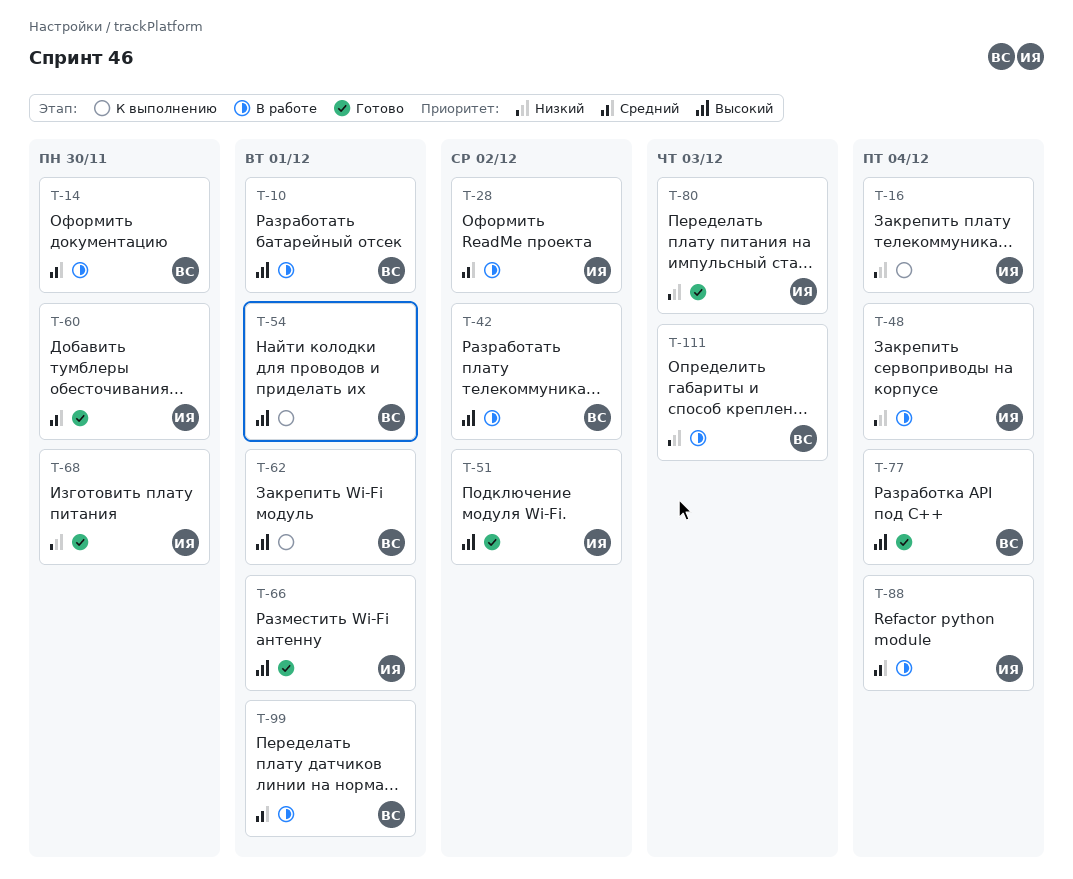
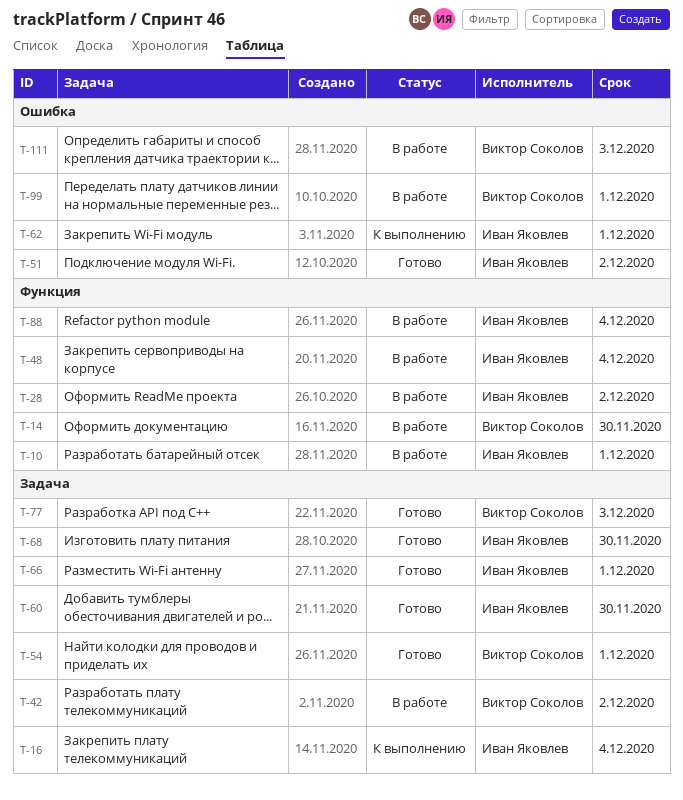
T-10, owner: Виктор Соколов -> Иван Яковлев
T-54, status: К выполнению -> Готово
T-62, owner: Виктор Соколов -> Иван Яковлев
T-77, due: Dec 4 -> Dec 3
T-80: present -> none

